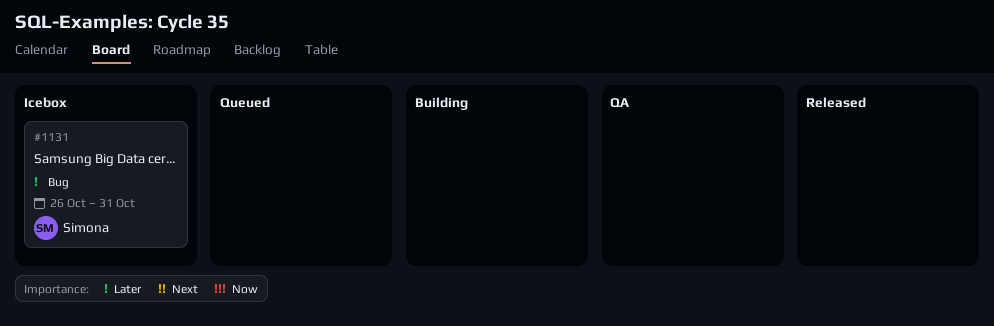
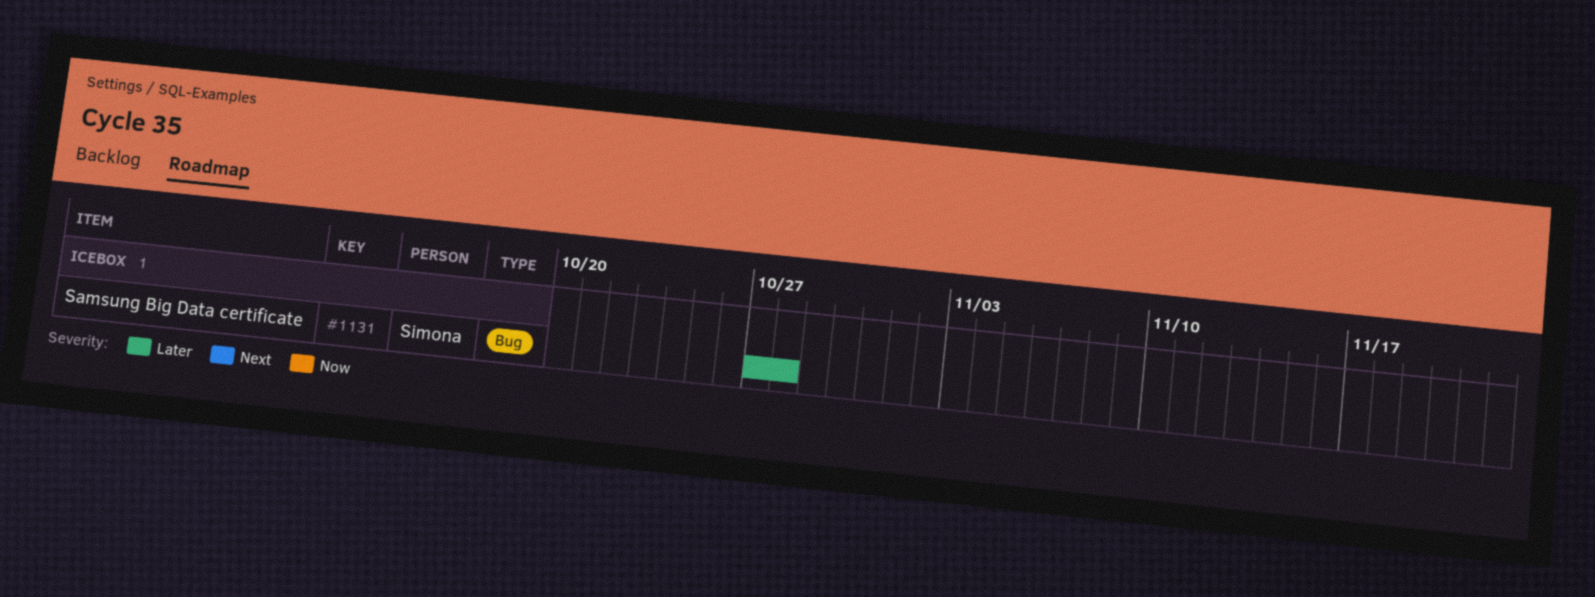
#1131, start: Oct 26 -> Oct 27
#1131, due: Oct 31 -> Oct 28

